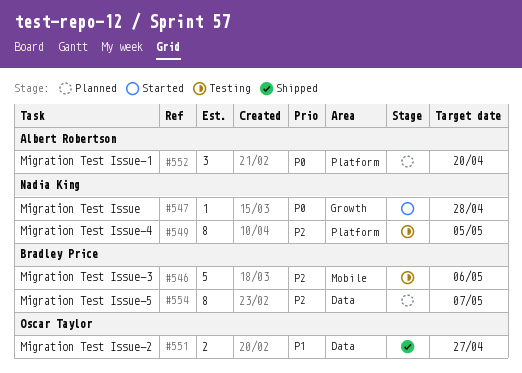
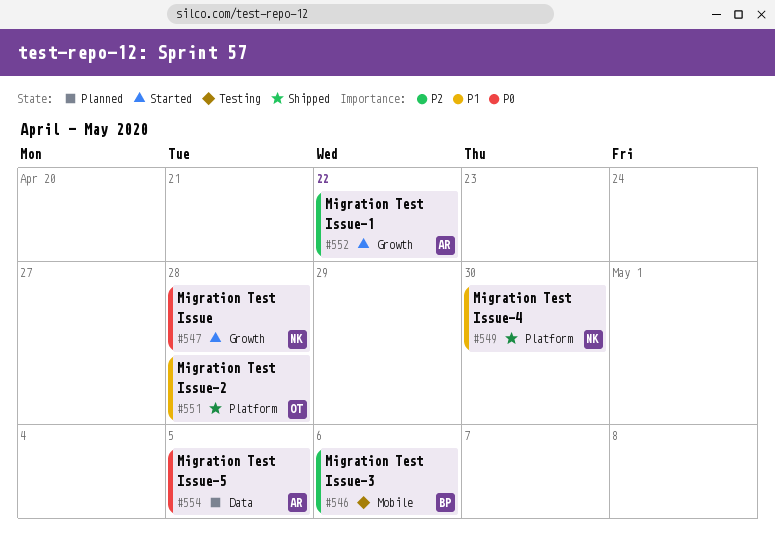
#549, status: Testing -> Shipped
#549, priority: P2 -> P1
#549, due: May 5 -> Apr 30
#551, label: Data -> Platform
#551, due: Apr 27 -> Apr 28
#552, status: Planned -> Started
#552, priority: P0 -> P2
#552, label: Platform -> Growth
#552, due: Apr 20 -> Apr 22
#554, owner: Bradley Price -> Albert Robertson
#554, priority: P2 -> P0
#554, due: May 7 -> May 5

